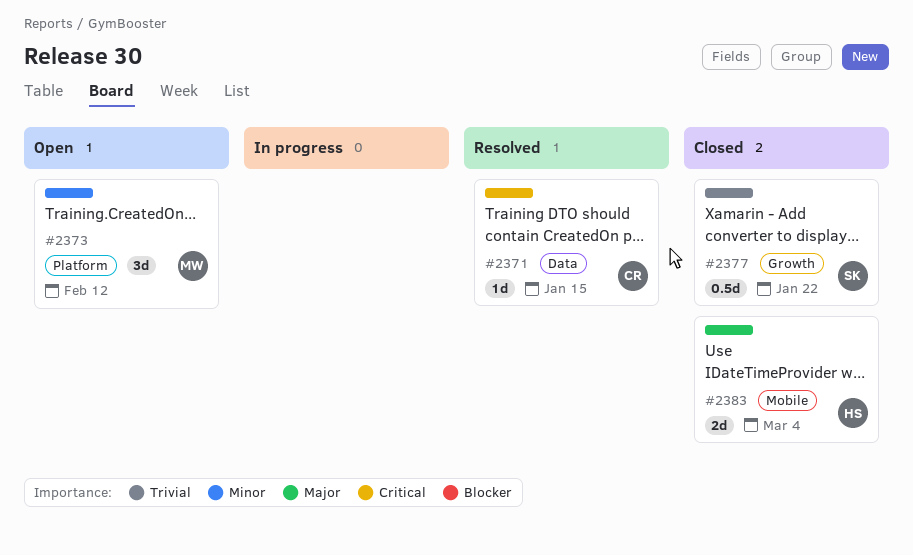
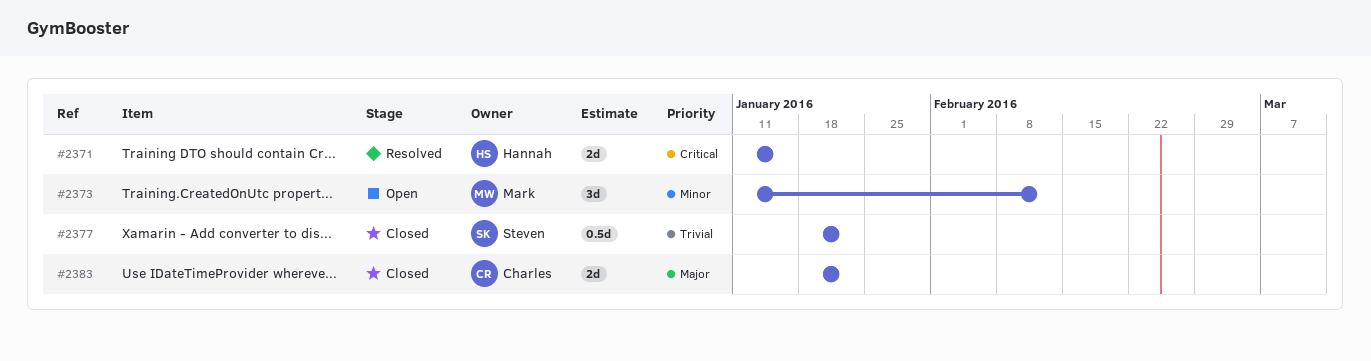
#2371, owner: Charles -> Hannah
#2371, estimate: 1d -> 2d
#2383, owner: Hannah -> Charles
#2383, due: Mar 4 -> Jan 22

